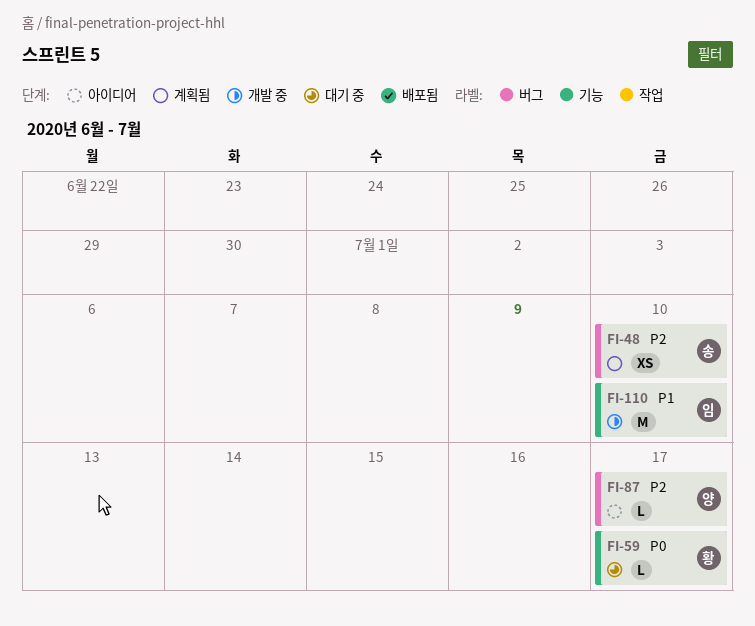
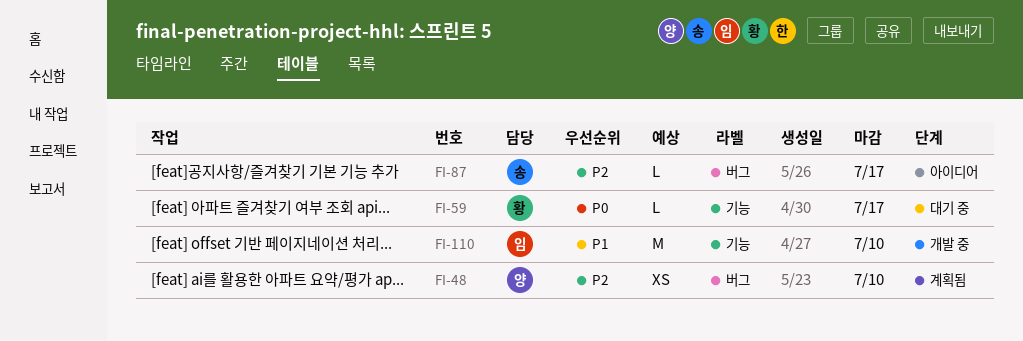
FI-48, owner: 송 -> 양
FI-87, owner: 양 -> 송

